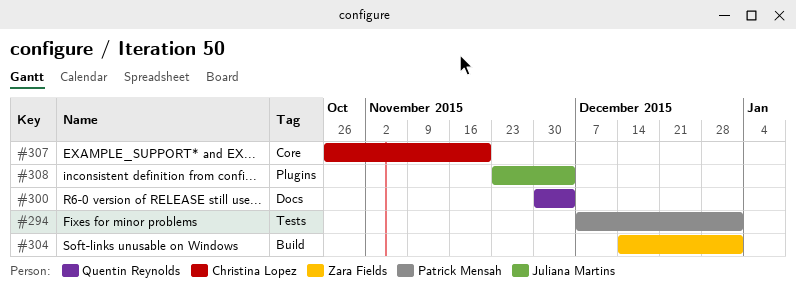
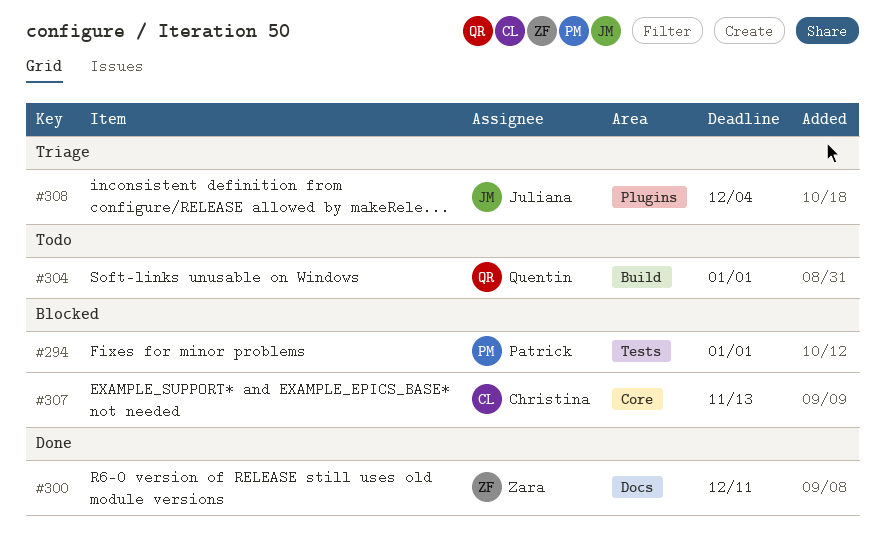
#300, owner: Quentin Reynolds -> Zara Fields
#300, due: Dec 4 -> Dec 11
#304, owner: Zara Fields -> Quentin Reynolds
#307, due: Nov 20 -> Nov 13

